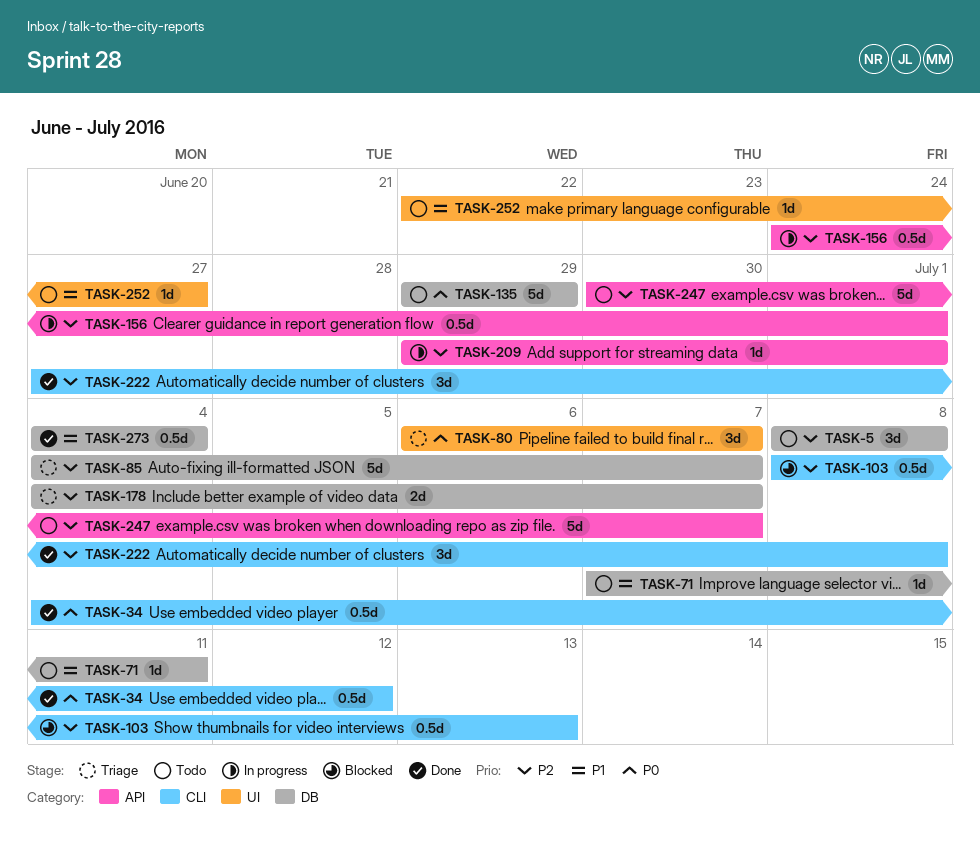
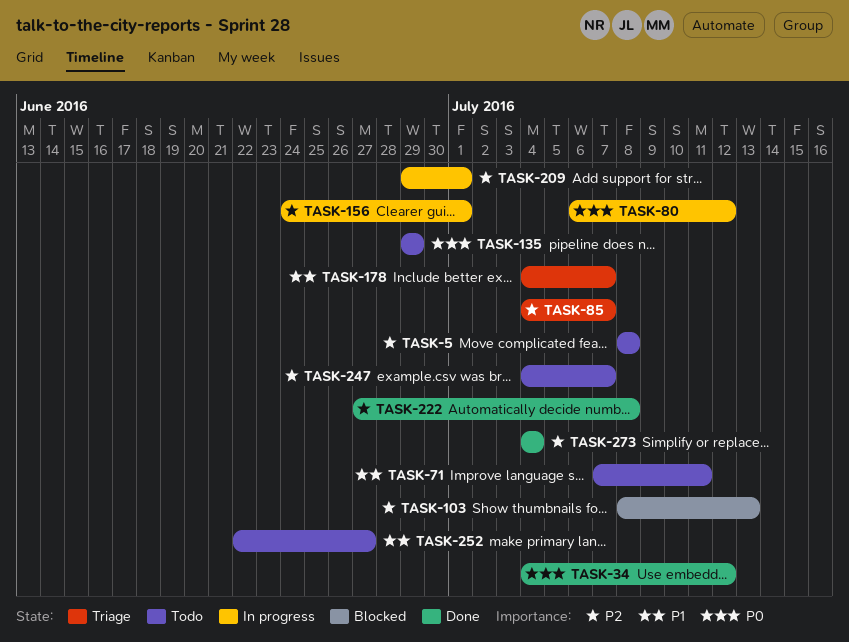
TASK-80, status: Triage -> In progress
TASK-80, due: Jul 7 -> Jul 12
TASK-178, priority: P2 -> P1
TASK-247, start: Jun 30 -> Jul 4
TASK-273, priority: P1 -> P2

